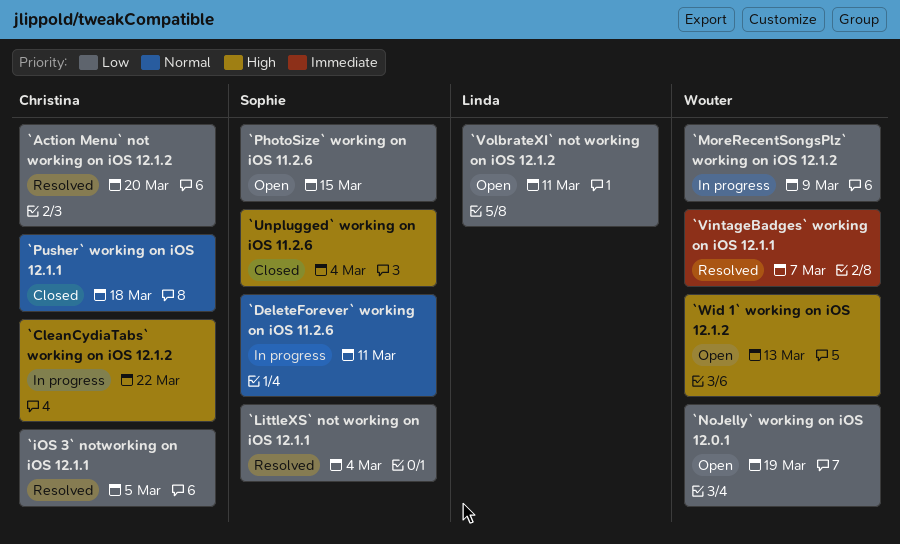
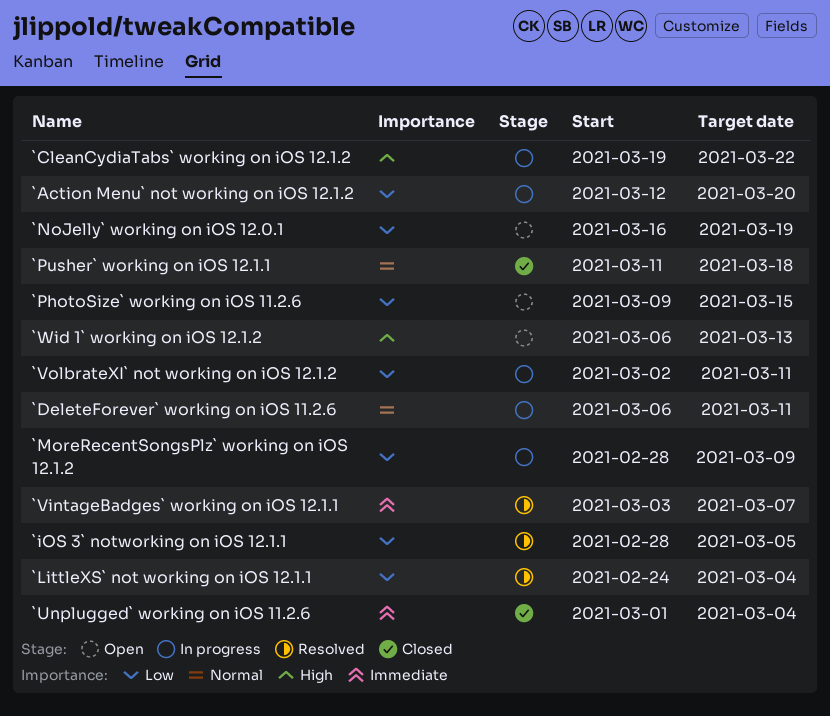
`Action Menu` not working on iOS 12.1.2, status: Resolved -> In progress
`Unplugged` working on iOS 11.2.6, priority: High -> Immediate
`VolbrateXI` not working on iOS 12.1.2, status: Open -> In progress

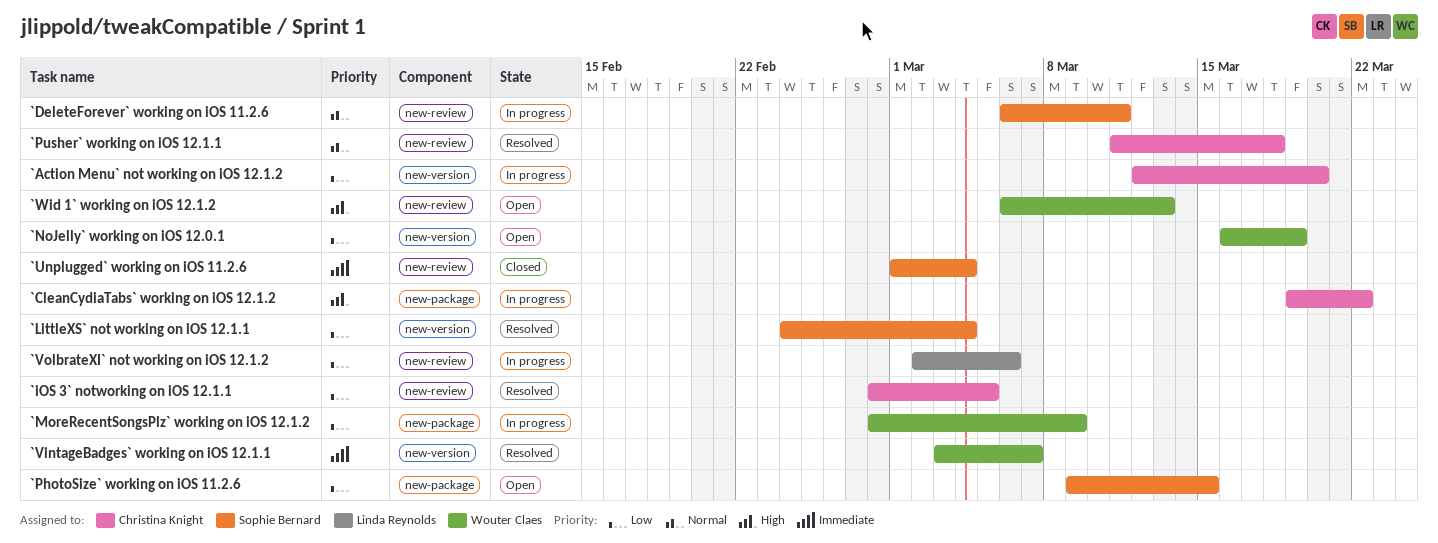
`Pusher` working on iOS 12.1.1, status: Closed -> Resolved
`VolbrateXI` not working on iOS 12.1.2, due: Mar 11 -> Mar 6

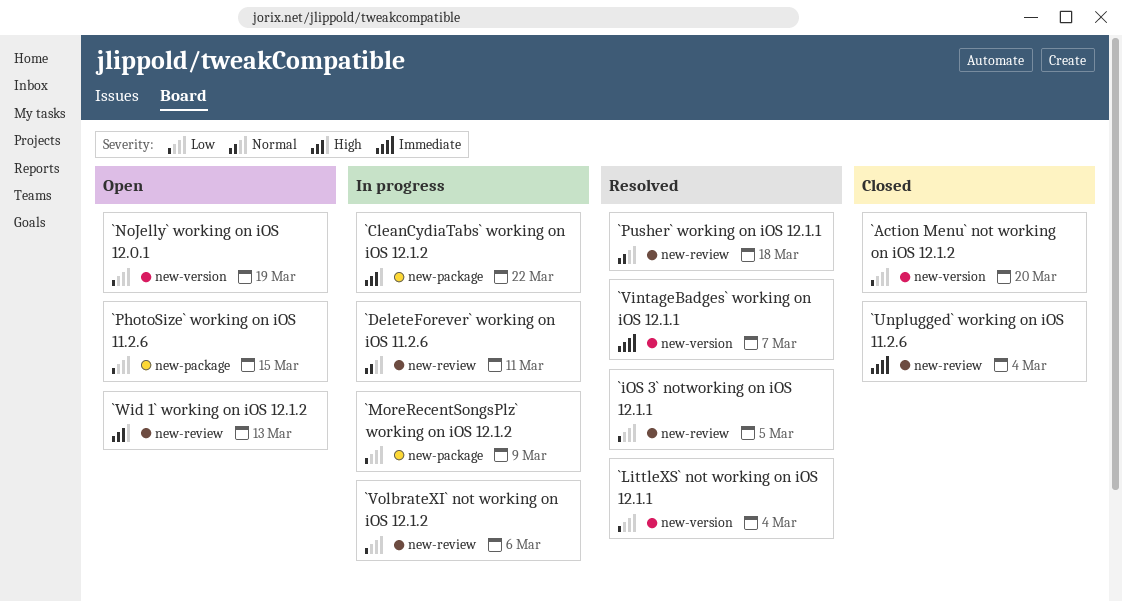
`Action Menu` not working on iOS 12.1.2, status: In progress -> Closed

